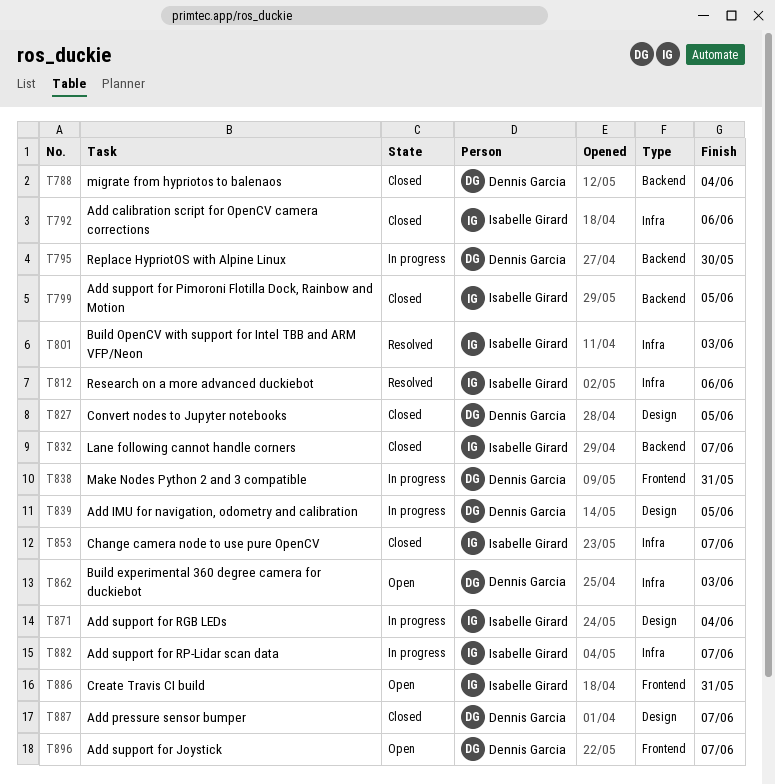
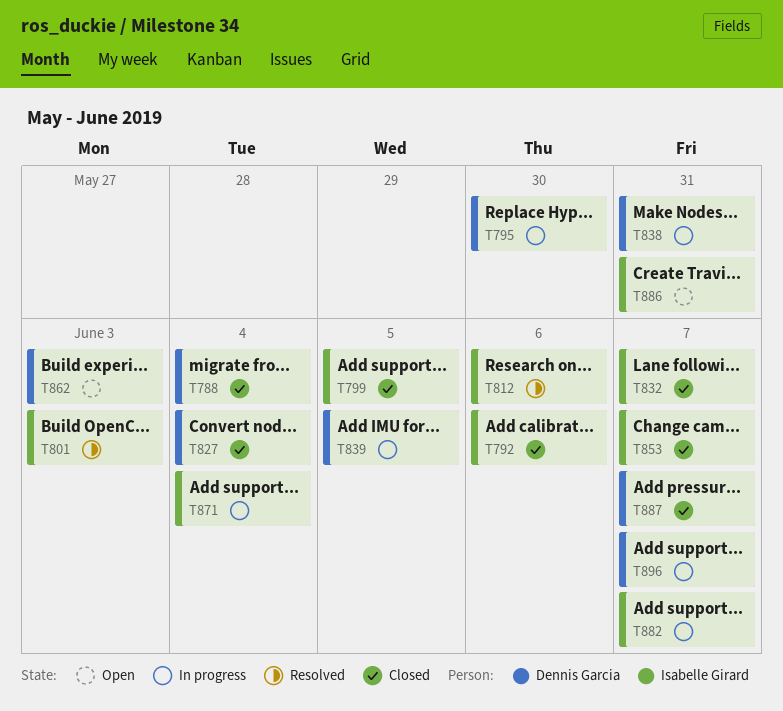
T827, due: Jun 5 -> Jun 4
T896, status: Open -> In progress

